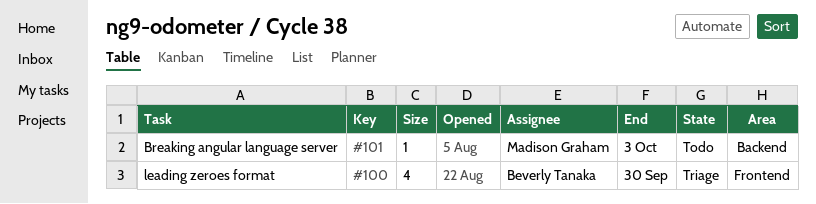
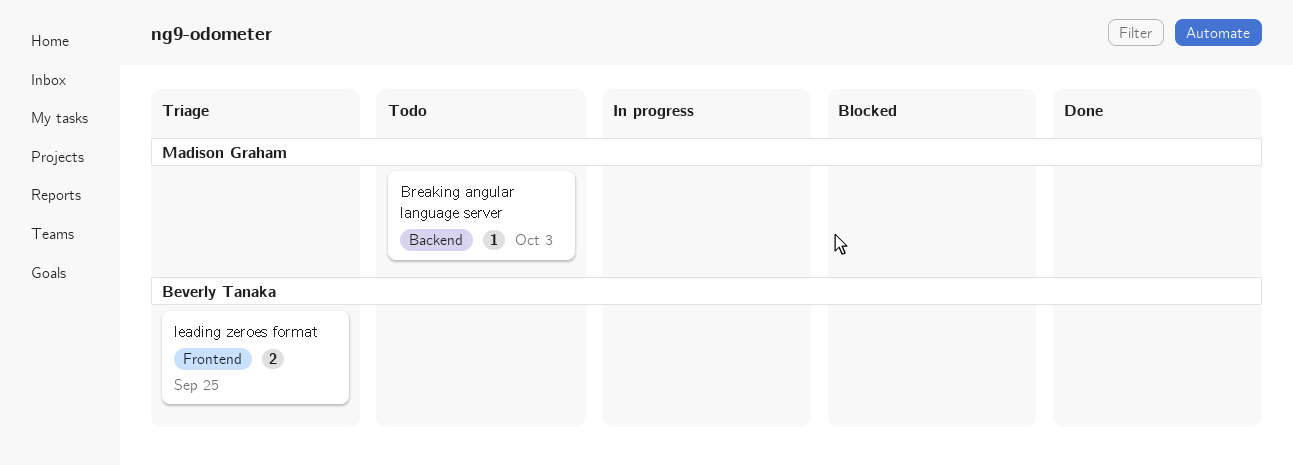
leading zeroes format, estimate: 4 -> 2
leading zeroes format, due: Sep 30 -> Sep 25

